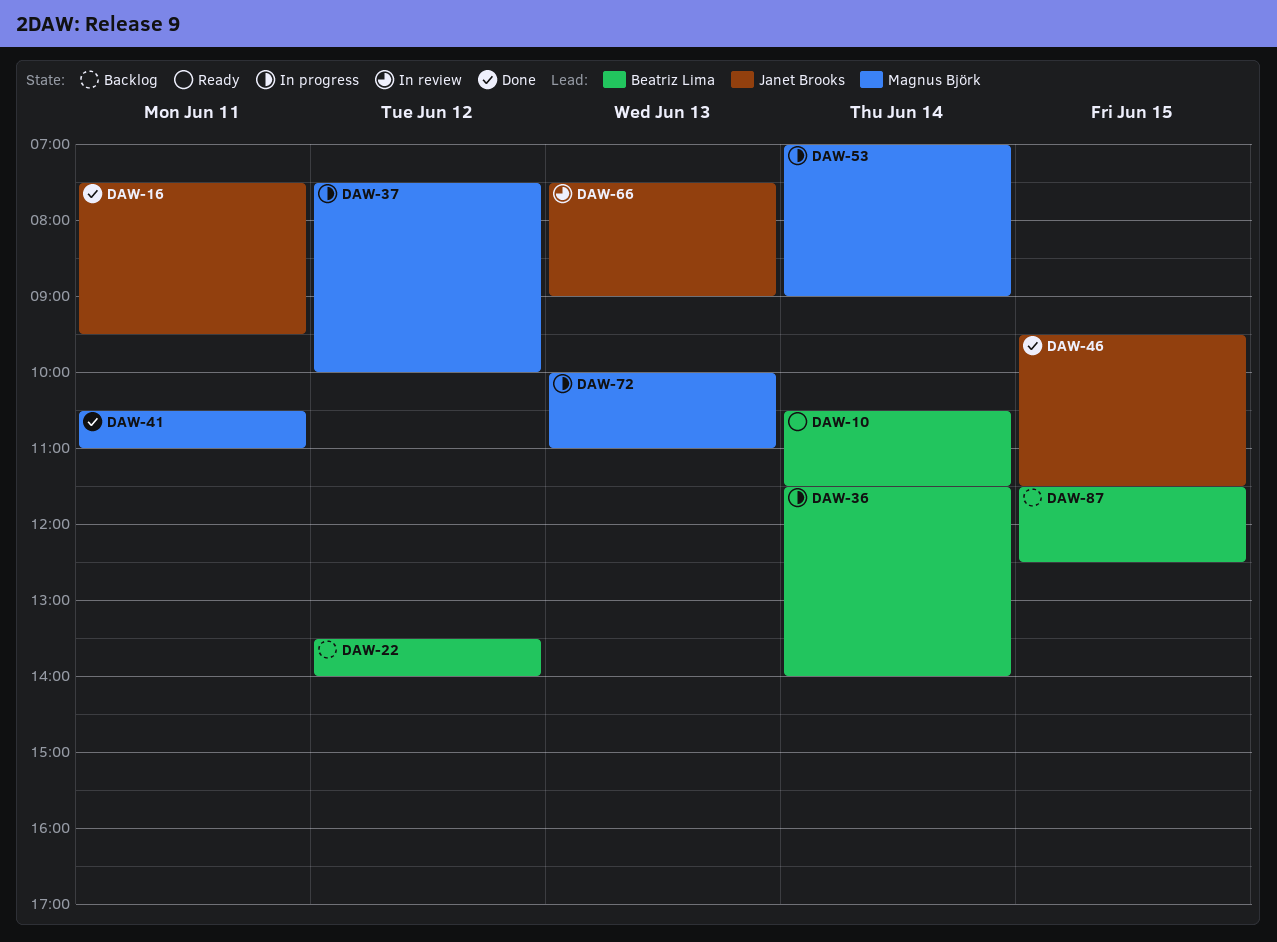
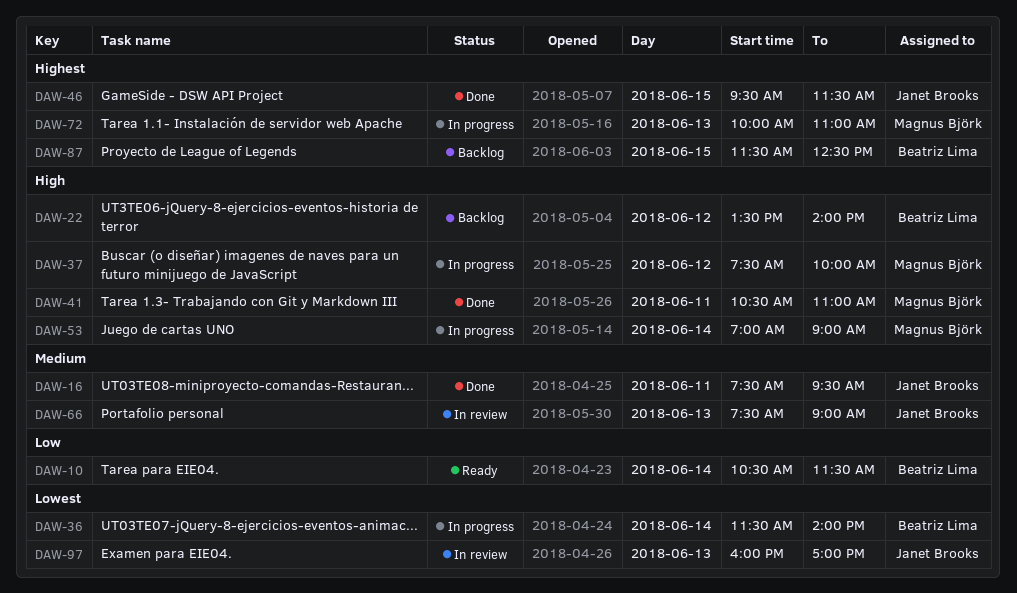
DAW-97: none -> present

